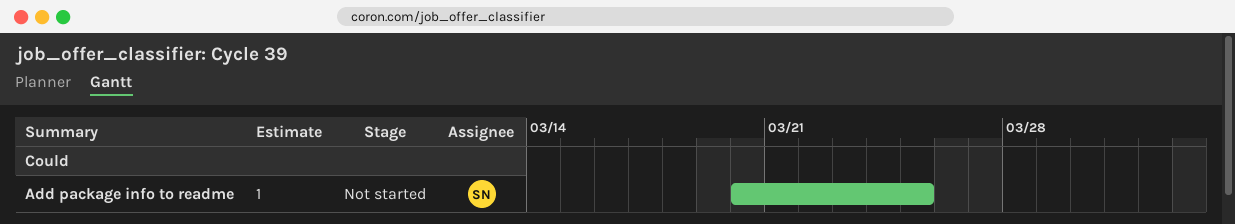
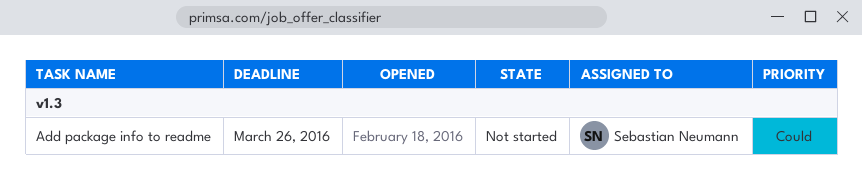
Add package info to readme, due: Mar 25 -> Mar 26

